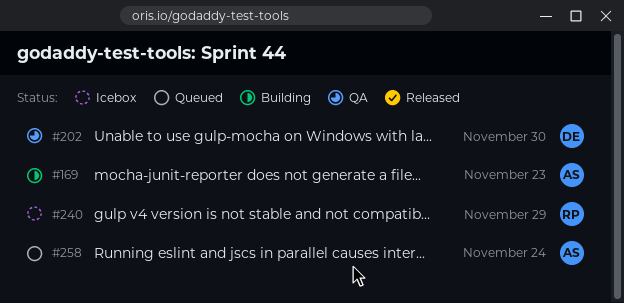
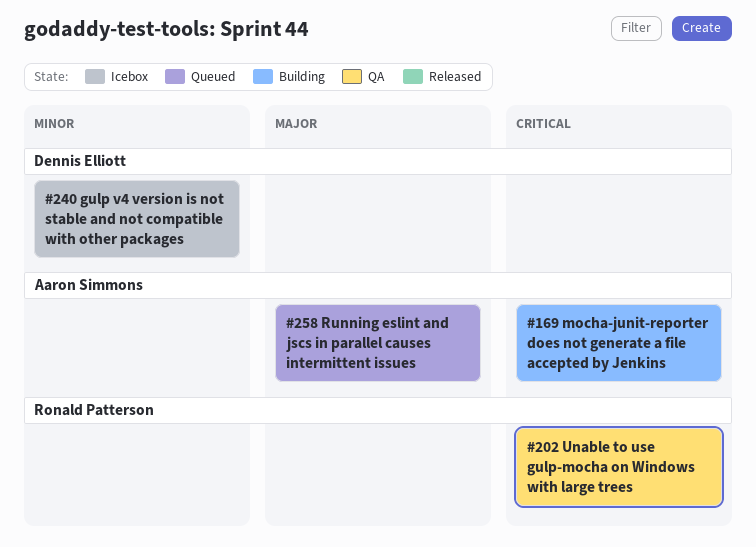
#202, owner: Dennis Elliott -> Ronald Patterson
#240, owner: Ronald Patterson -> Dennis Elliott

